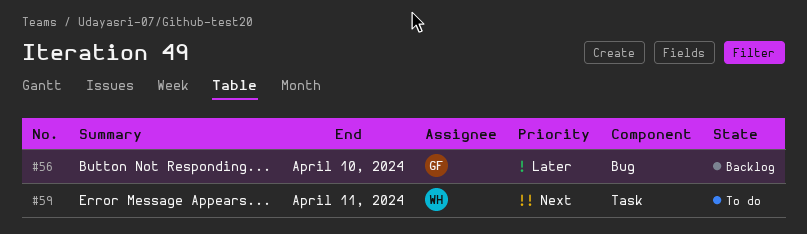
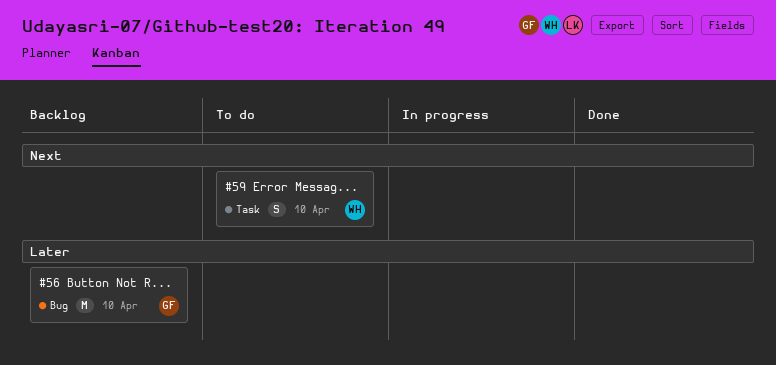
#59, due: Apr 11 -> Apr 10

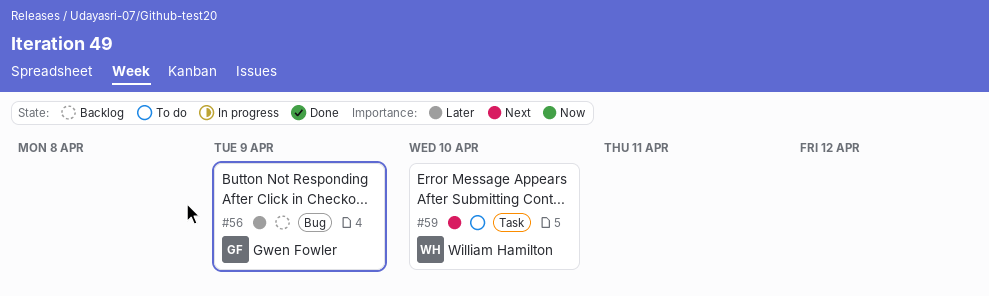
#56, due: Apr 10 -> Apr 9

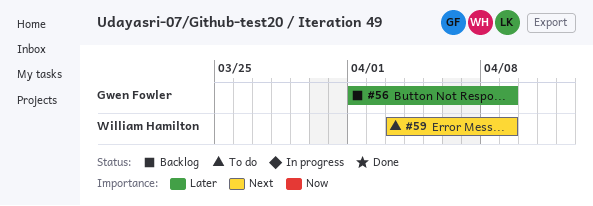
#59, due: Apr 10 -> Apr 9

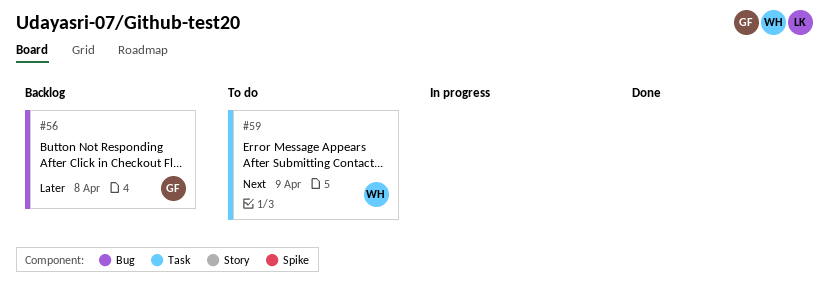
#56, due: Apr 9 -> Apr 8

